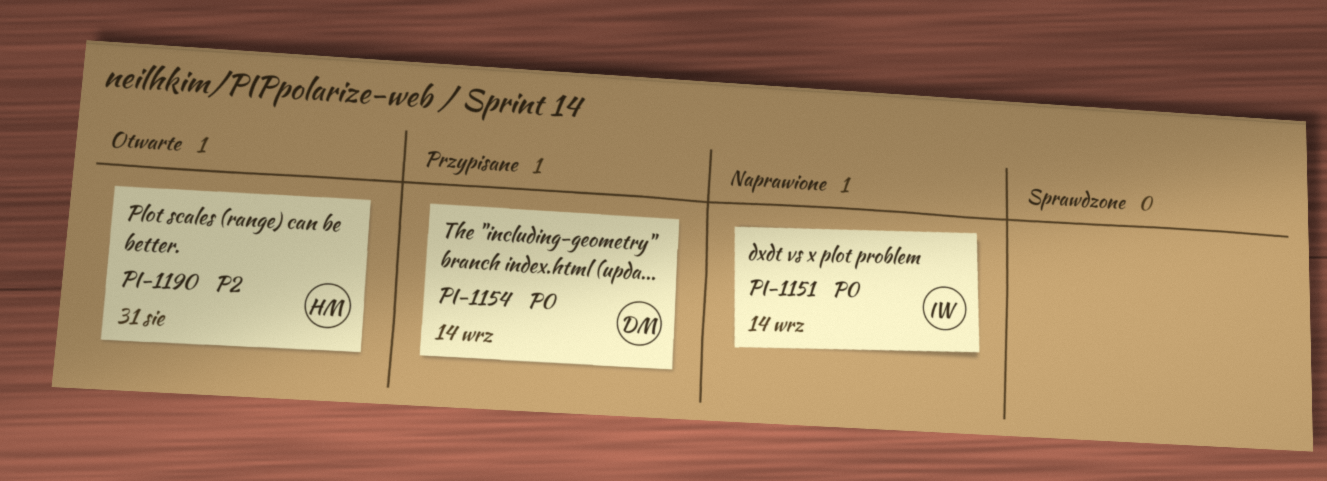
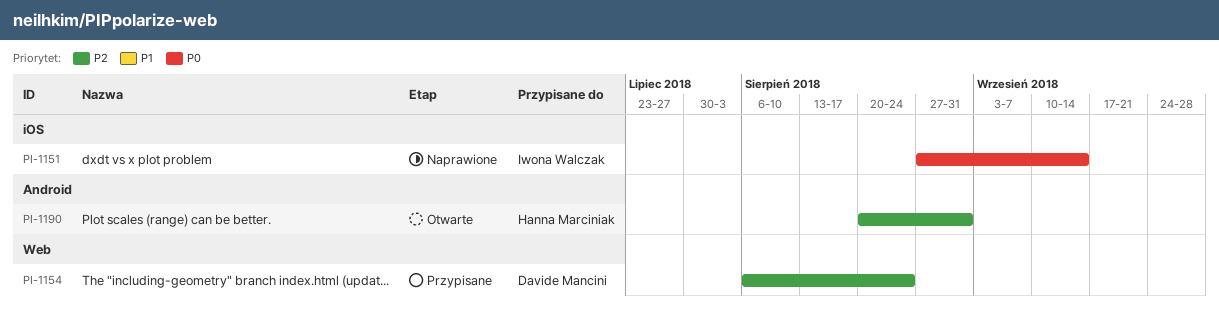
PI-1154, priority: P0 -> P2
PI-1154, due: Sep 14 -> Aug 24

